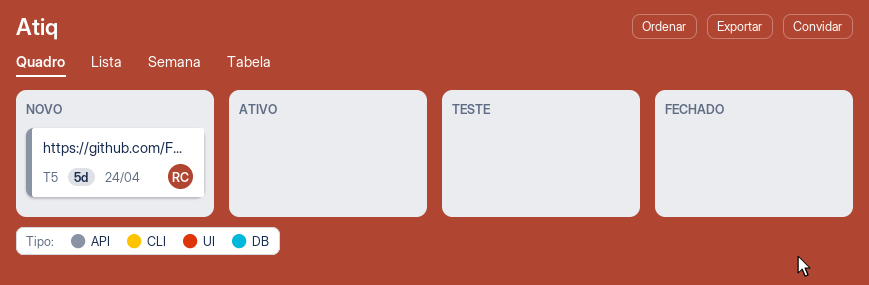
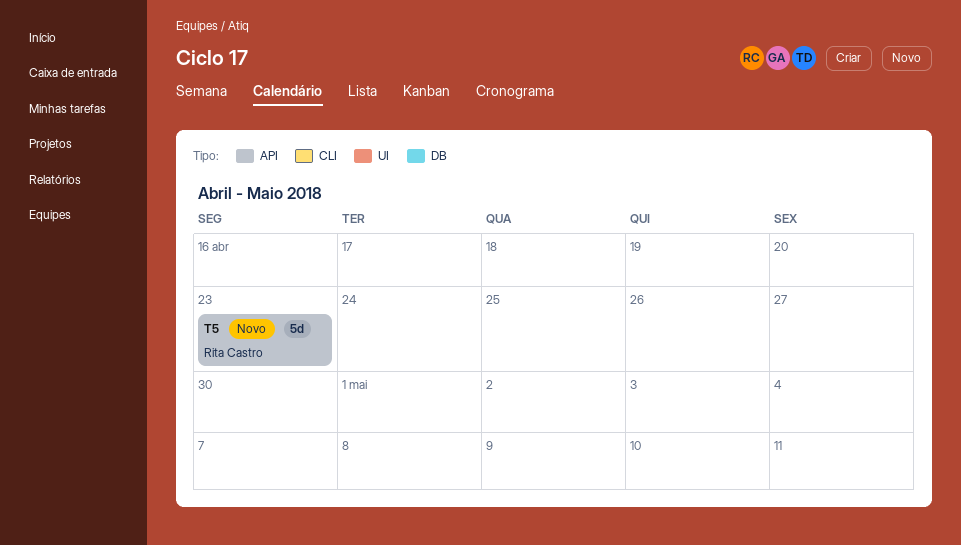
T5, due: Apr 24 -> Apr 23

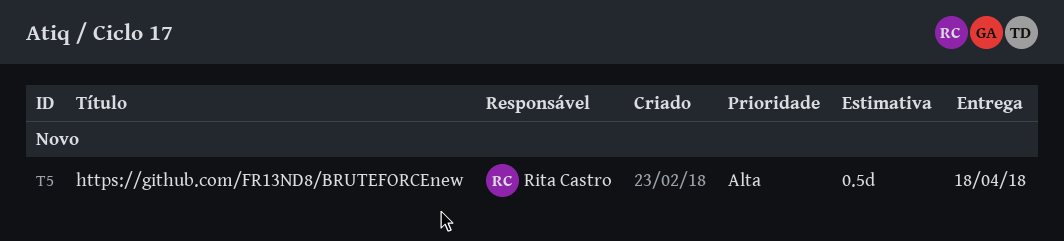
T5, estimate: 5d -> 0.5d
T5, due: Apr 23 -> Apr 18

